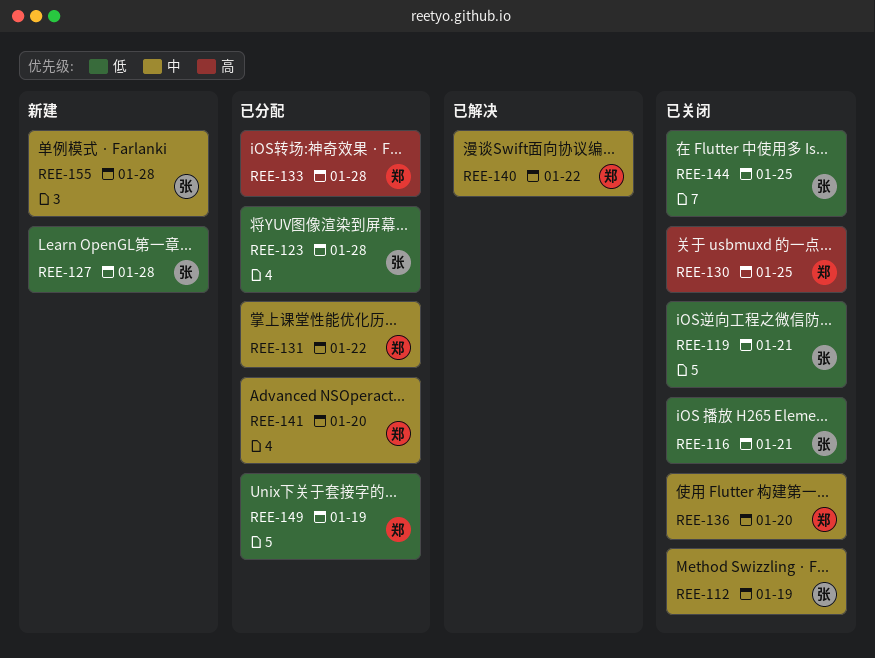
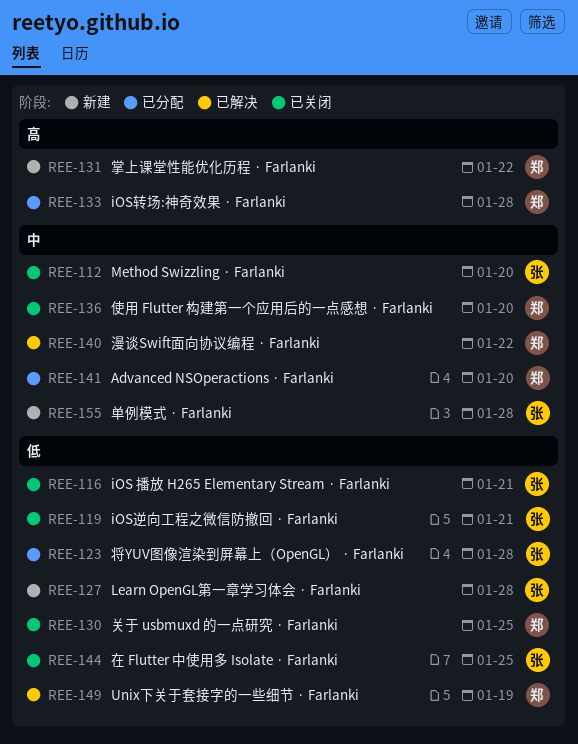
REE-112, due: Jan 19 -> Jan 20
REE-130, priority: 高 -> 低
REE-131, status: 已分配 -> 新建
REE-131, priority: 中 -> 高
REE-149, status: 已分配 -> 已解决

